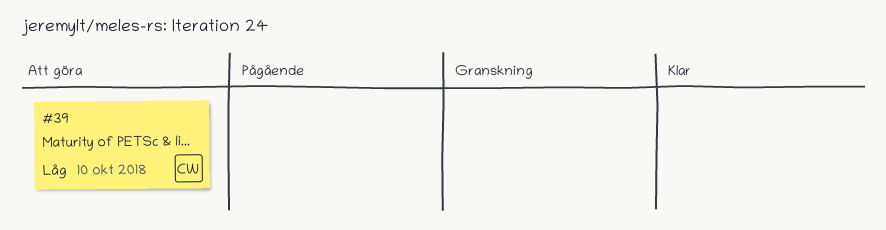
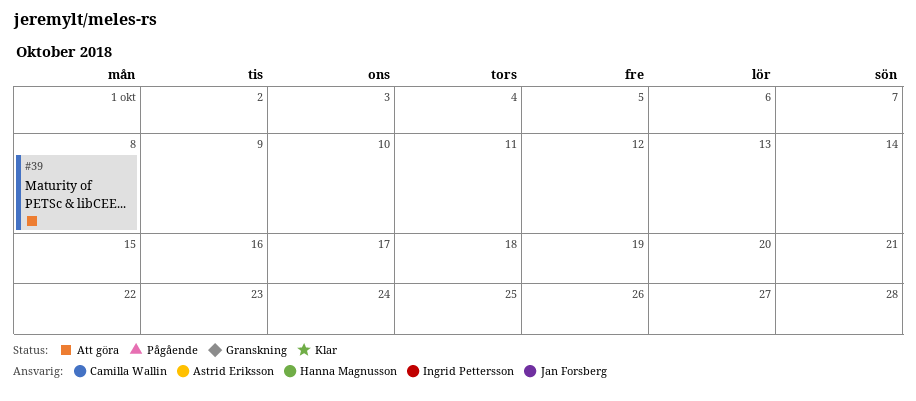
#39, due: Oct 10 -> Oct 8

